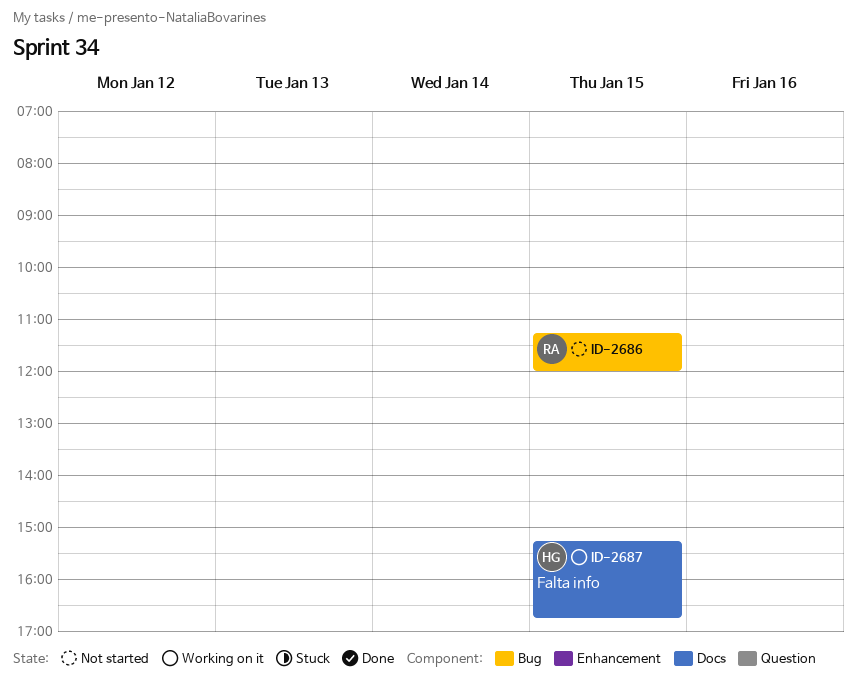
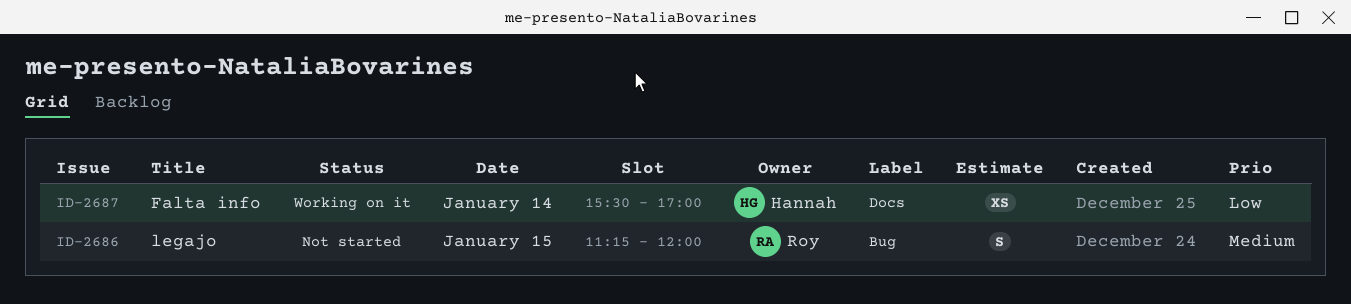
ID-2687, day: Jan 15 -> Jan 14
ID-2687, begins: 15:15 -> 15:30
ID-2687, ends: 16:45 -> 17:00

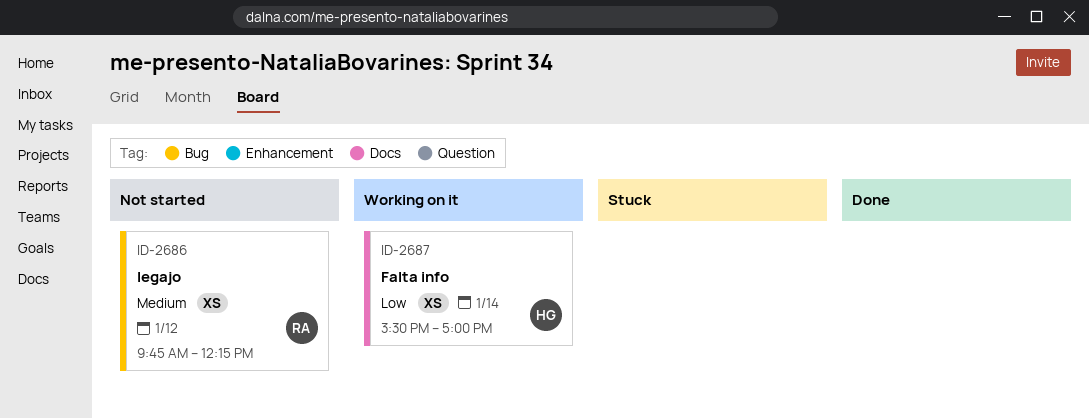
ID-2686, estimate: S -> XS
ID-2686, day: Jan 15 -> Jan 12
ID-2686, begins: 11:15 -> 09:45
ID-2686, ends: 12:00 -> 12:15

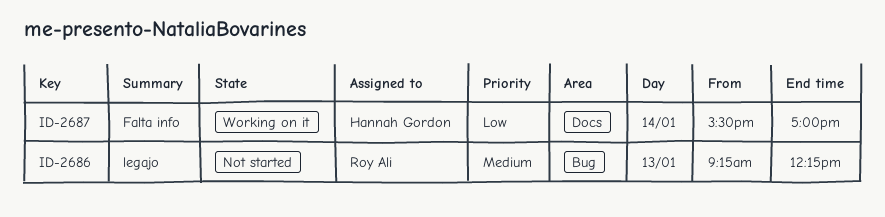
ID-2686, day: Jan 12 -> Jan 13
ID-2686, begins: 09:45 -> 09:15

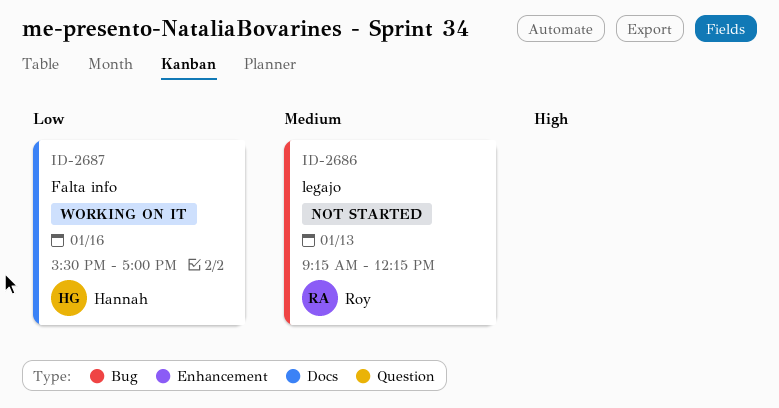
ID-2687, day: Jan 14 -> Jan 16

